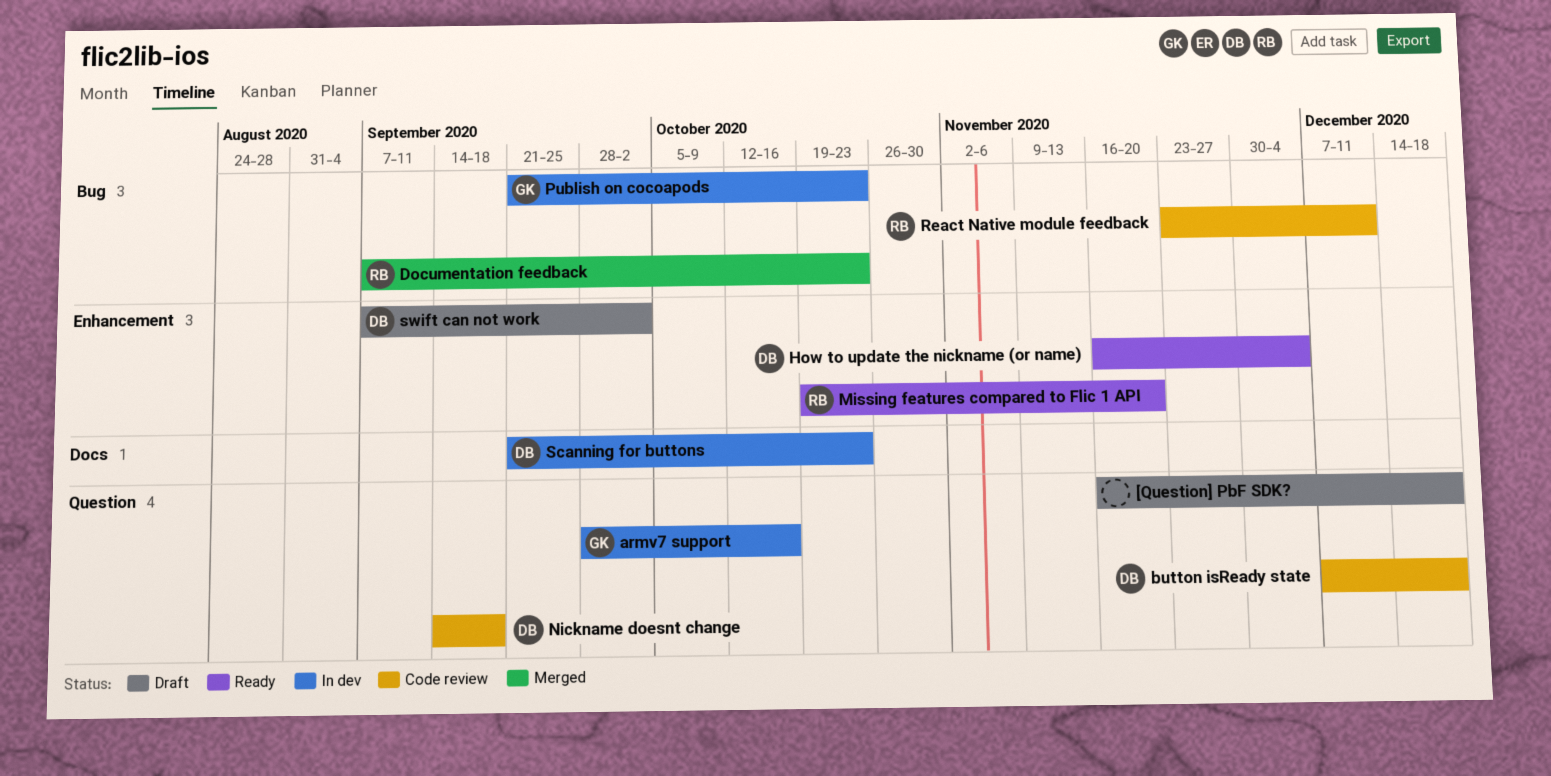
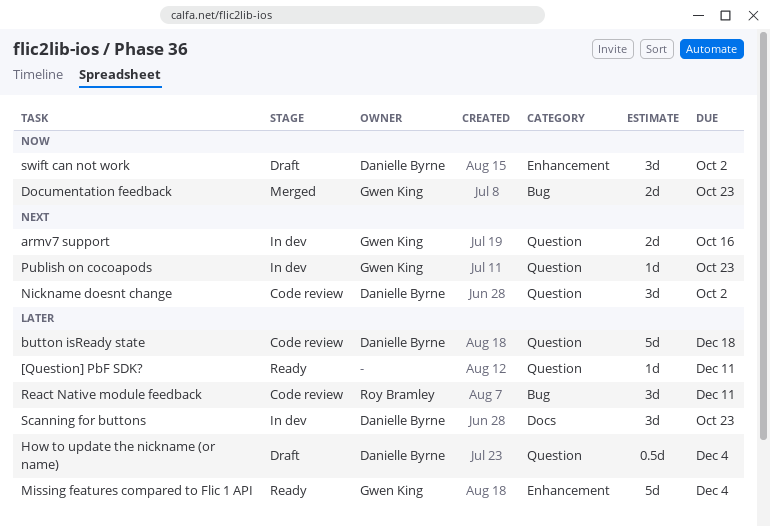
[Question] PbF SDK?, status: Draft -> Ready
[Question] PbF SDK?, due: Dec 18 -> Dec 11
Documentation feedback, owner: Roy Bramley -> Gwen King
How to update the nickname (or name), status: Ready -> Draft
How to update the nickname (or name), label: Enhancement -> Question
Missing features compared to Flic 1 API, owner: Roy Bramley -> Gwen King
Missing features compared to Flic 1 API, due: Nov 20 -> Dec 4
Nickname doesnt change, due: Sep 18 -> Oct 2
Publish on cocoapods, label: Bug -> Question

